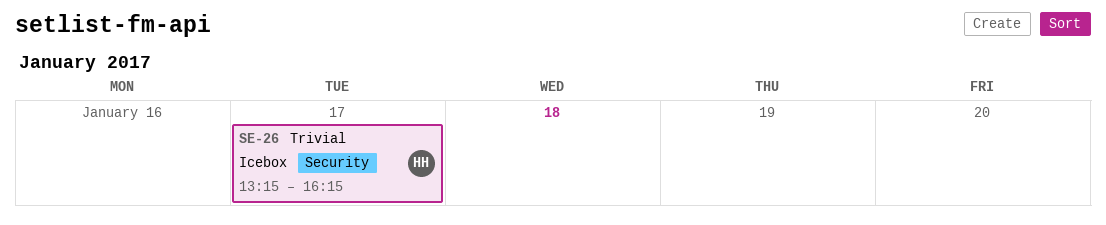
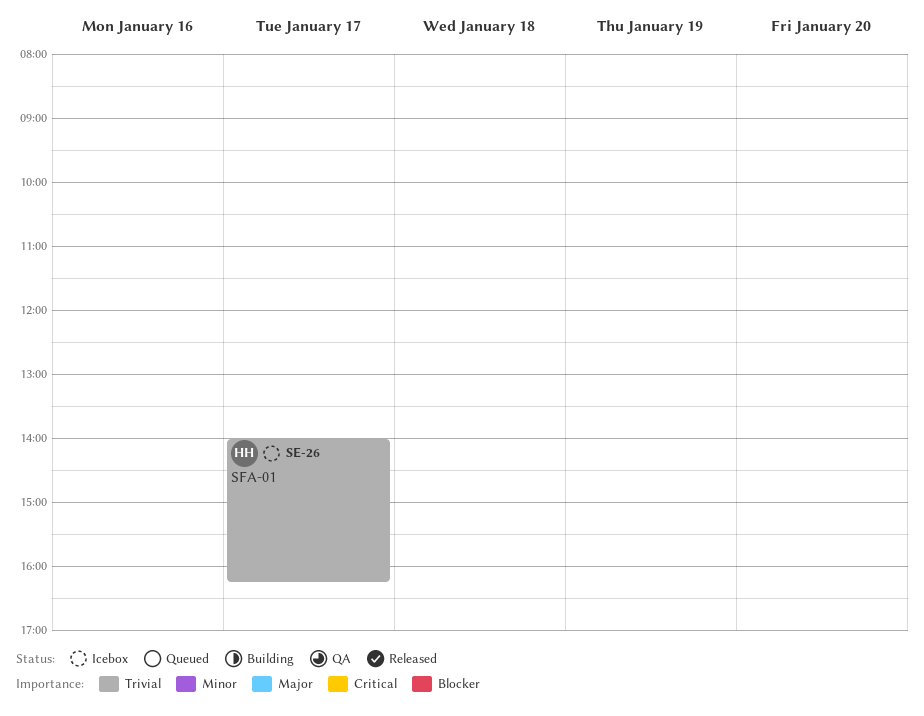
SE-26, begins: 13:15 -> 14:00

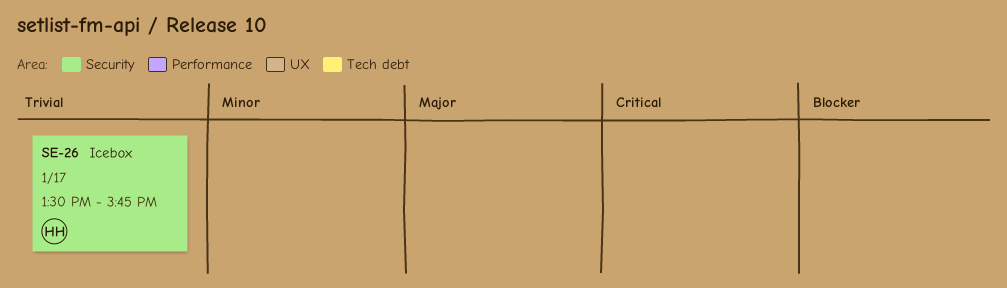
SE-26, begins: 14:00 -> 13:30
SE-26, ends: 16:15 -> 15:45

